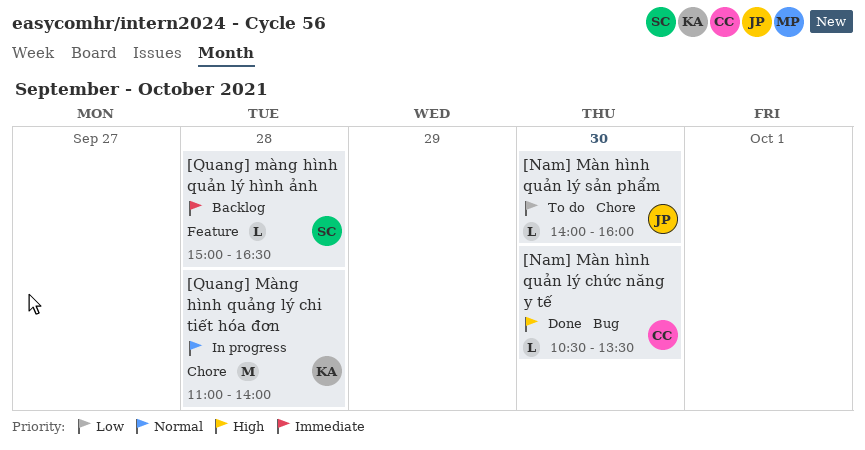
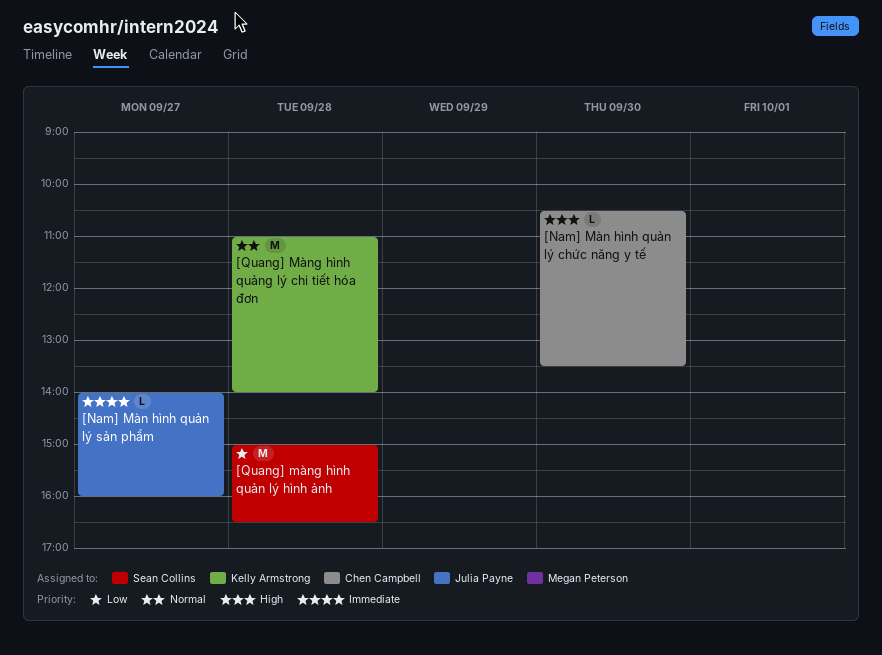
[Nam] Màn hình quản lý sản phẩm, priority: Low -> Immediate
[Nam] Màn hình quản lý sản phẩm, day: Sep 30 -> Sep 27
[Quang] màng hình quản lý hình ảnh, priority: Immediate -> Low
[Quang] màng hình quản lý hình ảnh, estimate: L -> M

